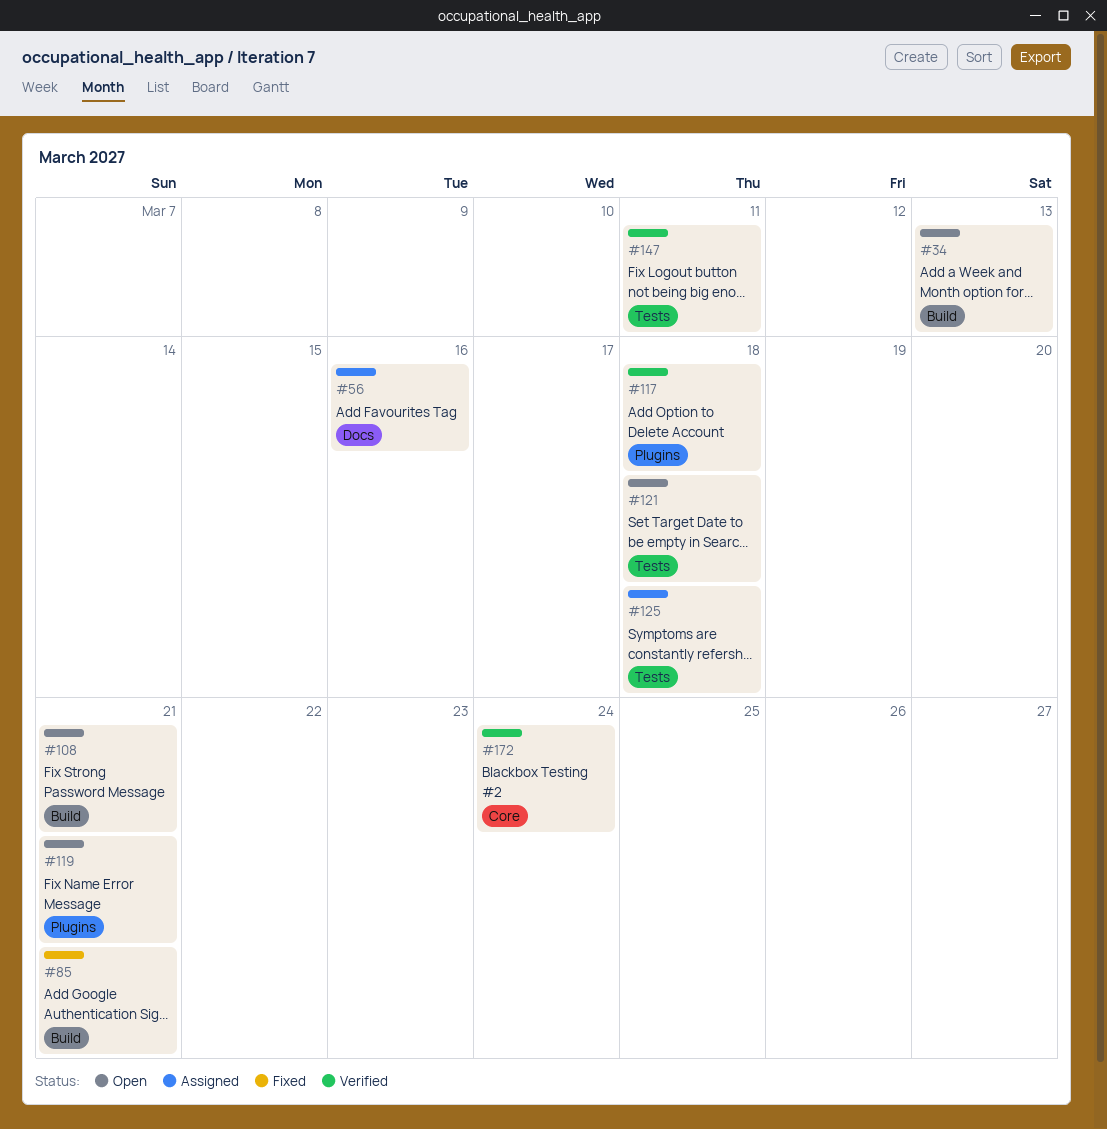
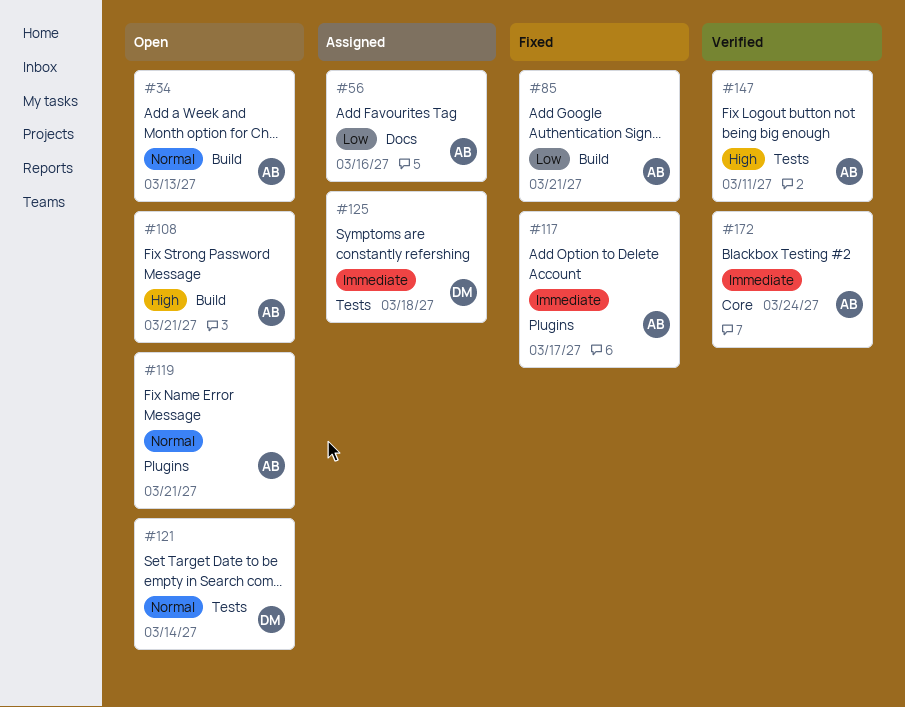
#117, status: Verified -> Fixed
#117, due: Mar 18 -> Mar 17
#121, due: Mar 18 -> Mar 14

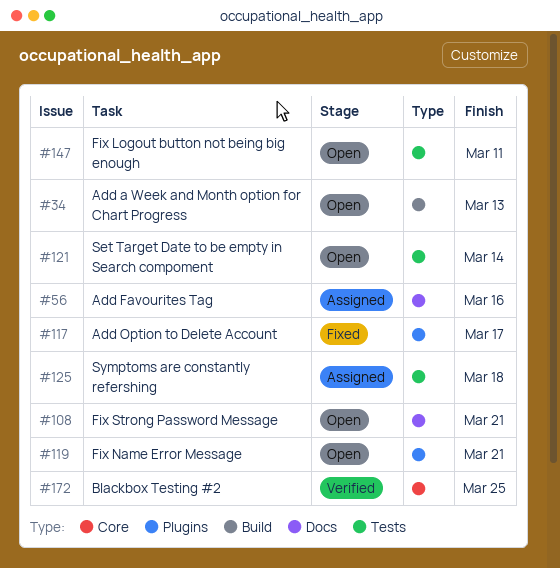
#85: present -> none
#108, label: Build -> Docs
#147, status: Verified -> Open
#172, due: Mar 24 -> Mar 25

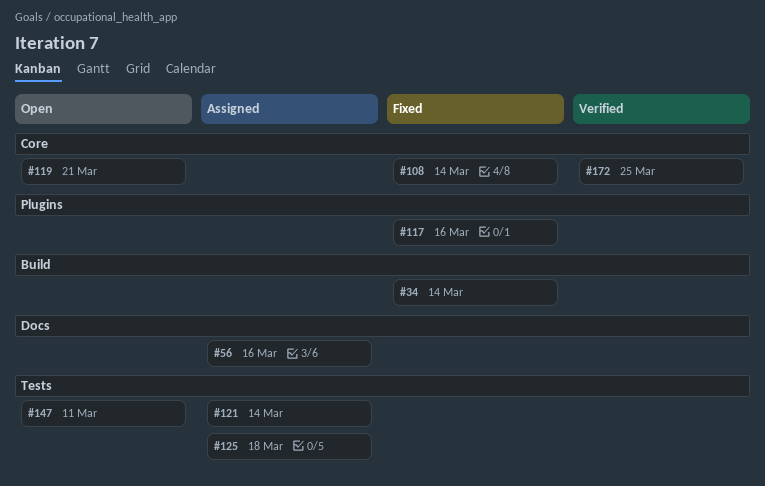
#34, status: Open -> Fixed
#34, due: Mar 13 -> Mar 14
#108, status: Open -> Fixed
#108, label: Docs -> Core
#108, due: Mar 21 -> Mar 14
#117, due: Mar 17 -> Mar 16
#119, label: Plugins -> Core
#121, status: Open -> Assigned

